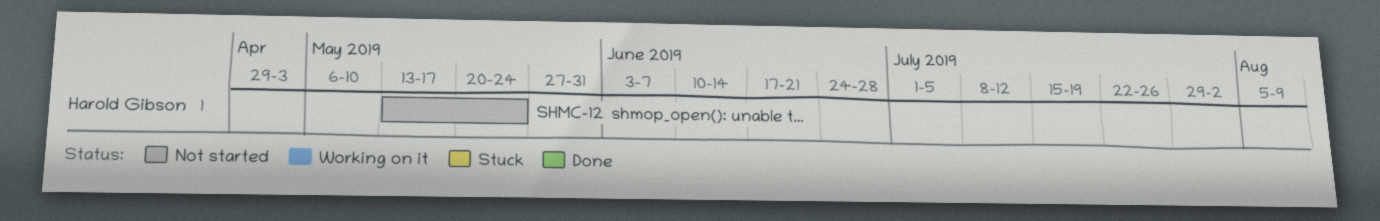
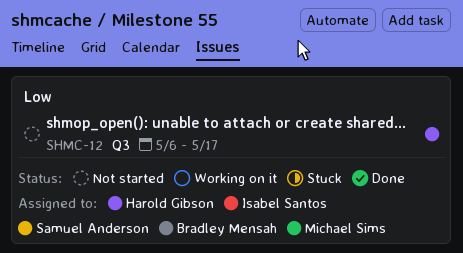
SHMC-12, start: May 13 -> May 6
SHMC-12, due: May 24 -> May 17

